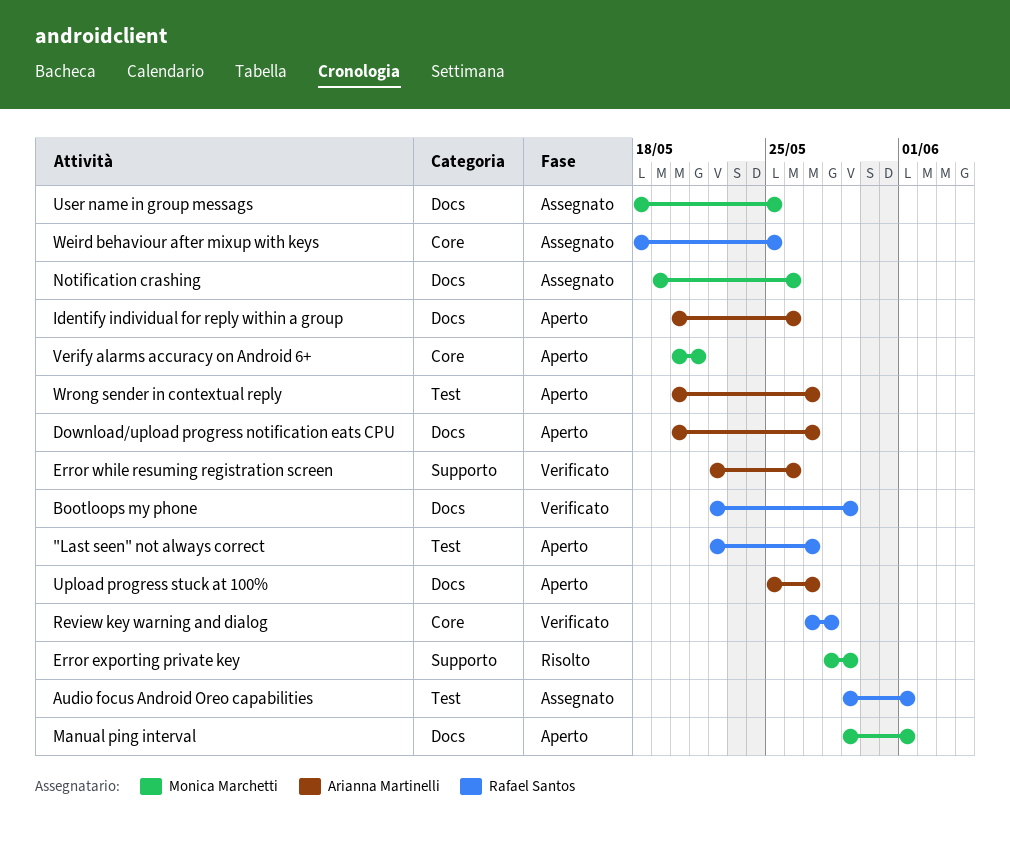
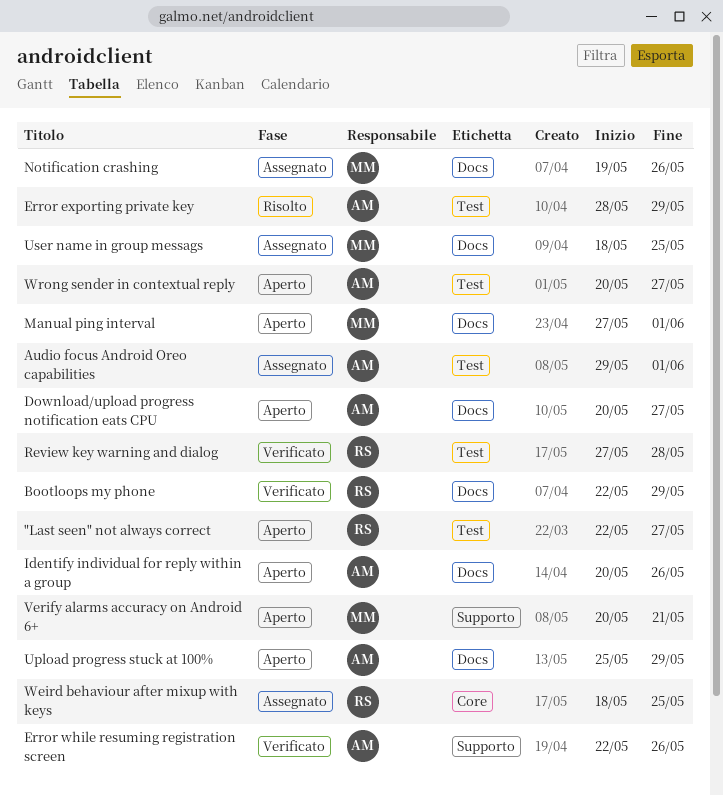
Audio focus Android Oreo capabilities, owner: Rafael Santos -> Arianna Martinelli
Error exporting private key, owner: Monica Marchetti -> Arianna Martinelli
Error exporting private key, label: Supporto -> Test
Manual ping interval, start: May 29 -> May 27
Review key warning and dialog, label: Core -> Test
Upload progress stuck at 100%, due: May 27 -> May 29
Verify alarms accuracy on Android 6+, label: Core -> Supporto

